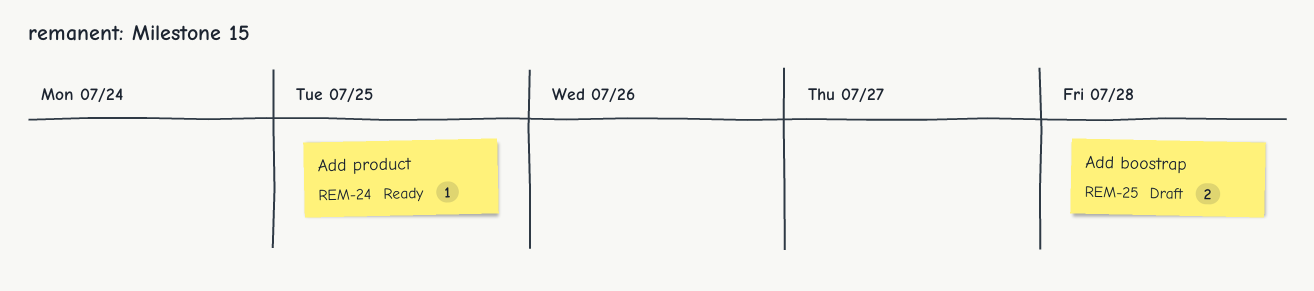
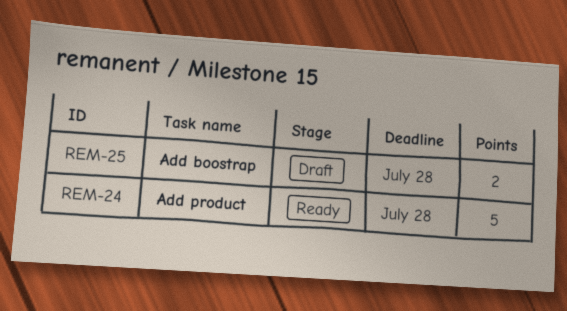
REM-24, estimate: 1 -> 5
REM-24, due: Jul 25 -> Jul 28

